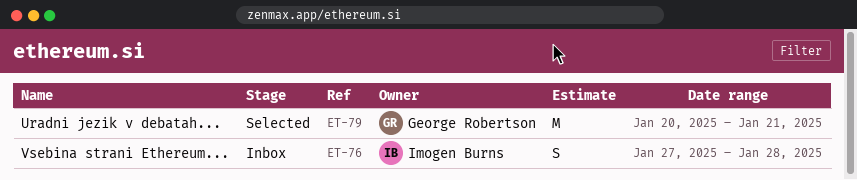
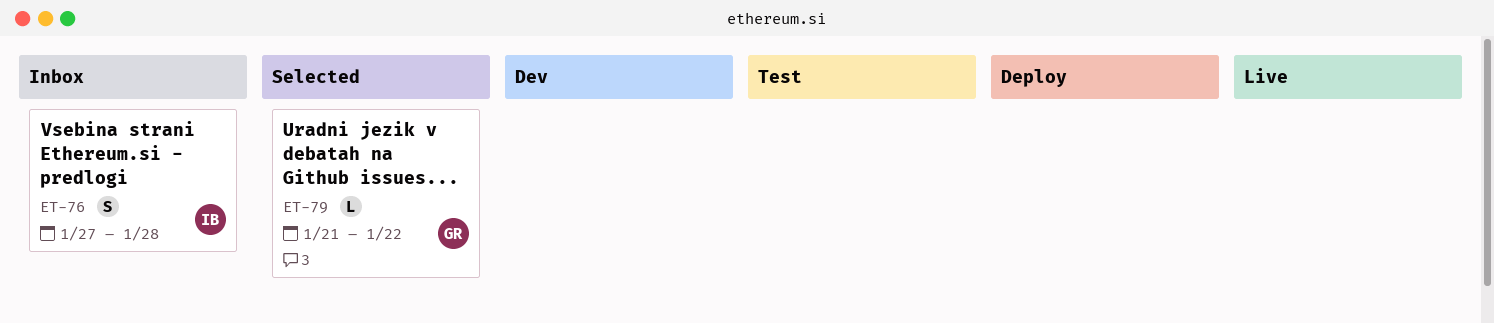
ET-79, estimate: M -> L
ET-79, start: Jan 20 -> Jan 21
ET-79, due: Jan 21 -> Jan 22

